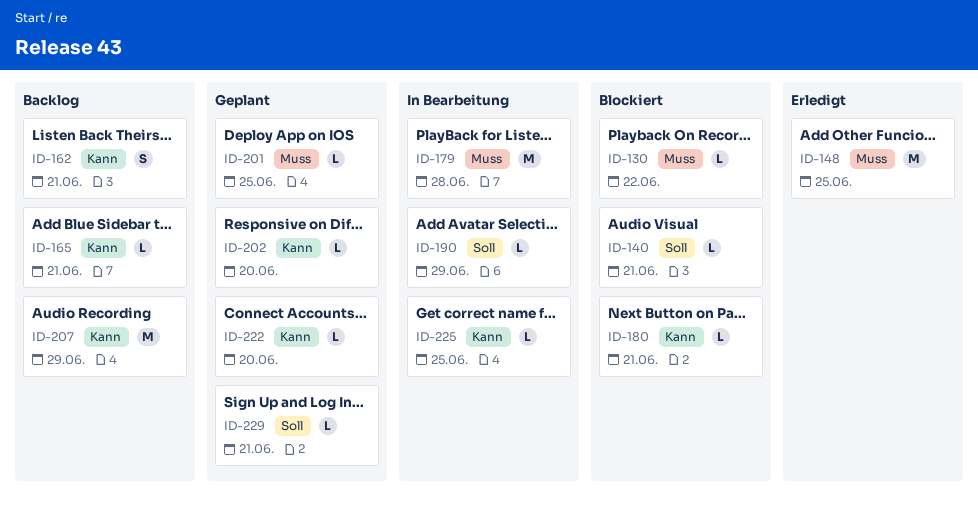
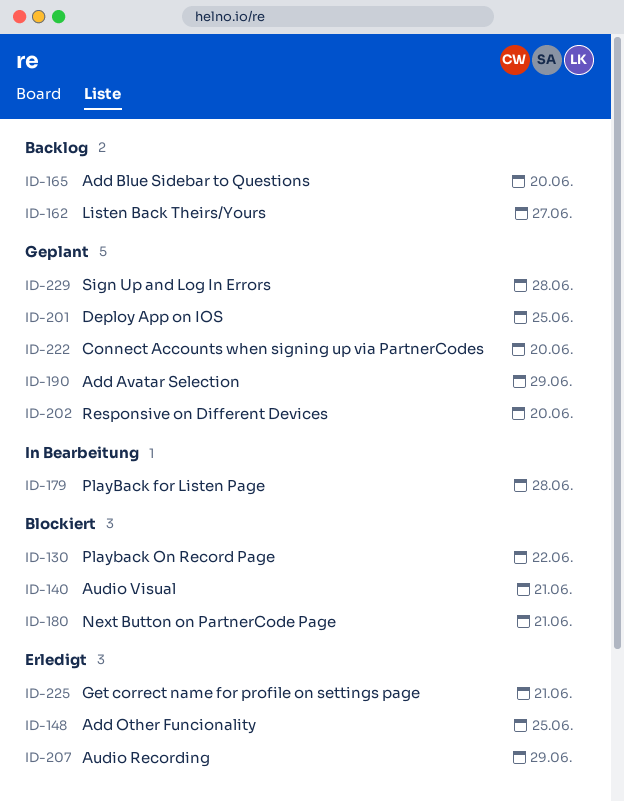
ID-162, due: Jun 21 -> Jun 27
ID-165, due: Jun 21 -> Jun 20
ID-190, status: In Bearbeitung -> Geplant
ID-207, status: Backlog -> Erledigt
ID-225, status: In Bearbeitung -> Erledigt
ID-225, due: Jun 25 -> Jun 21
ID-229, due: Jun 21 -> Jun 28

